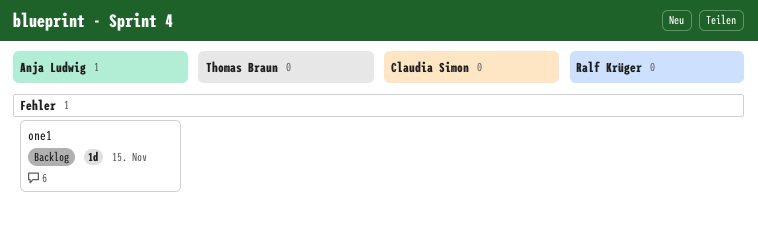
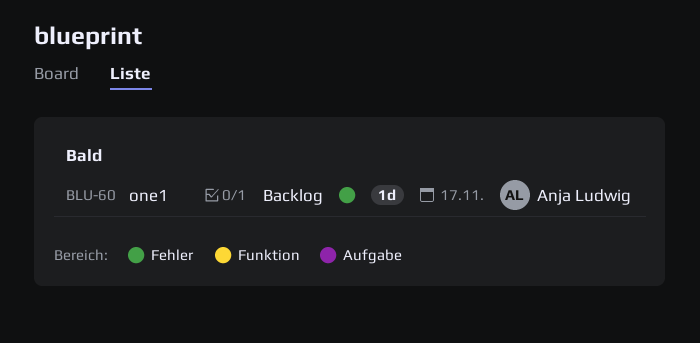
one1, due: Nov 15 -> Nov 17

